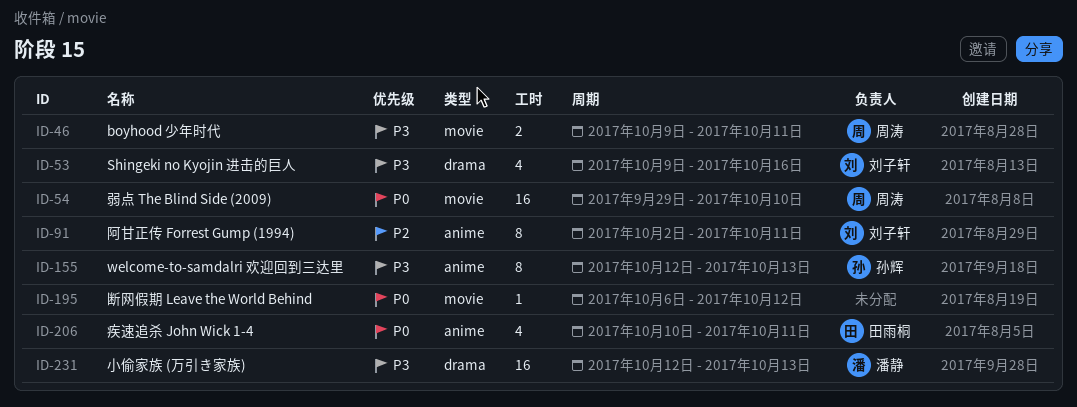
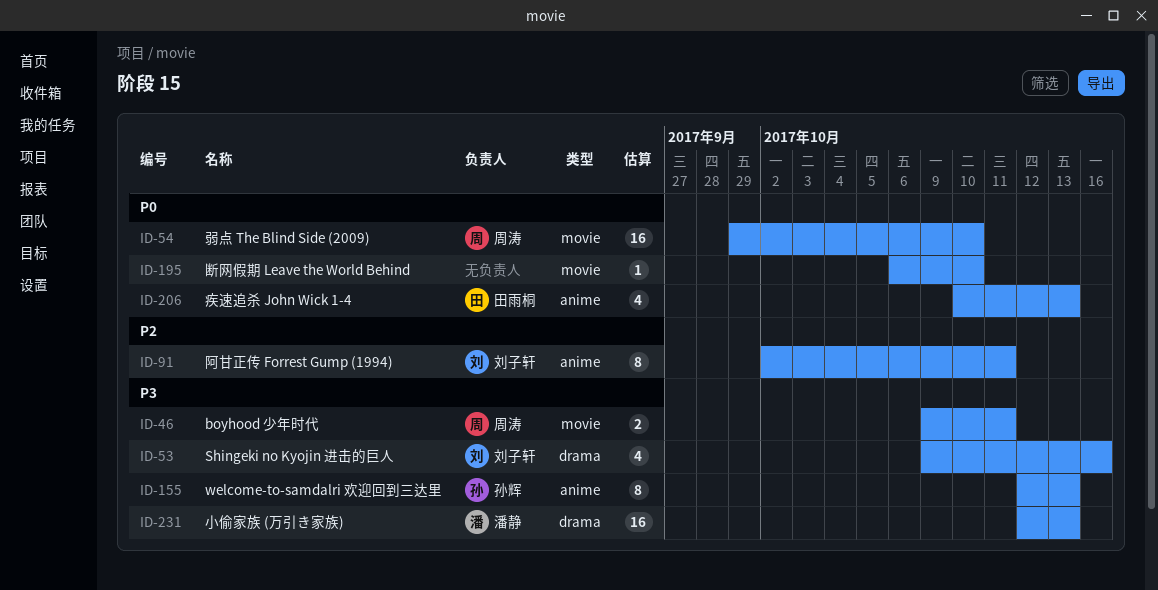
ID-195, due: Oct 12 -> Oct 10
ID-206, due: Oct 11 -> Oct 13

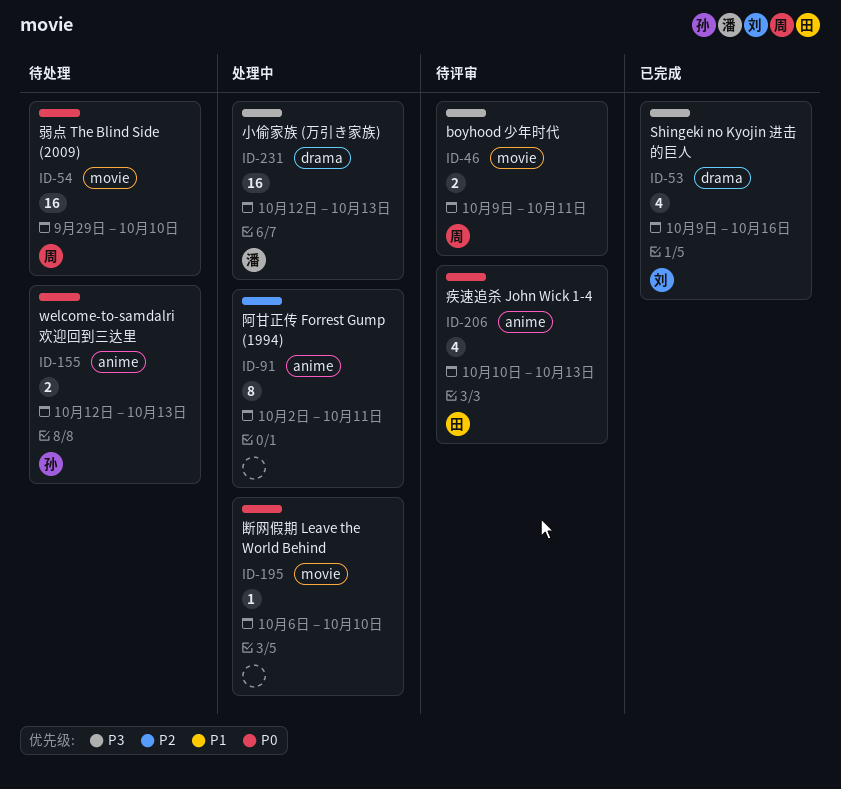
ID-91, owner: 刘子轩 -> none
ID-155, priority: P3 -> P0
ID-155, estimate: 8 -> 2

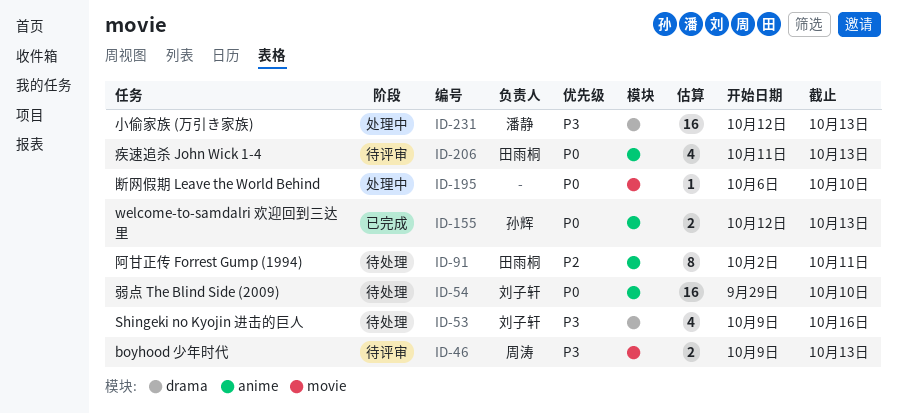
ID-46, due: Oct 11 -> Oct 13
ID-53, status: 已完成 -> 待处理
ID-54, owner: 周涛 -> 刘子轩
ID-54, label: movie -> anime
ID-91, status: 处理中 -> 待处理
ID-91, owner: none -> 田雨桐
ID-155, status: 待处理 -> 已完成
ID-206, start: Oct 10 -> Oct 11

